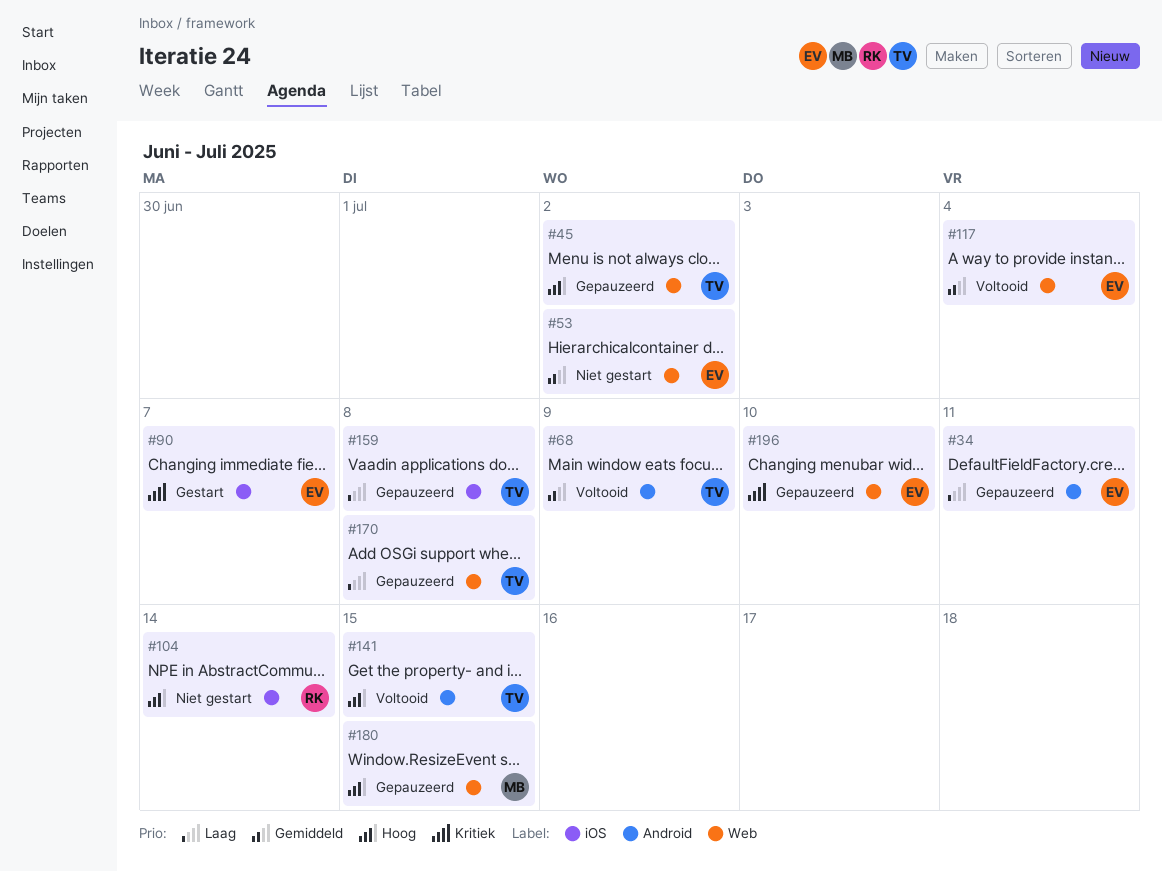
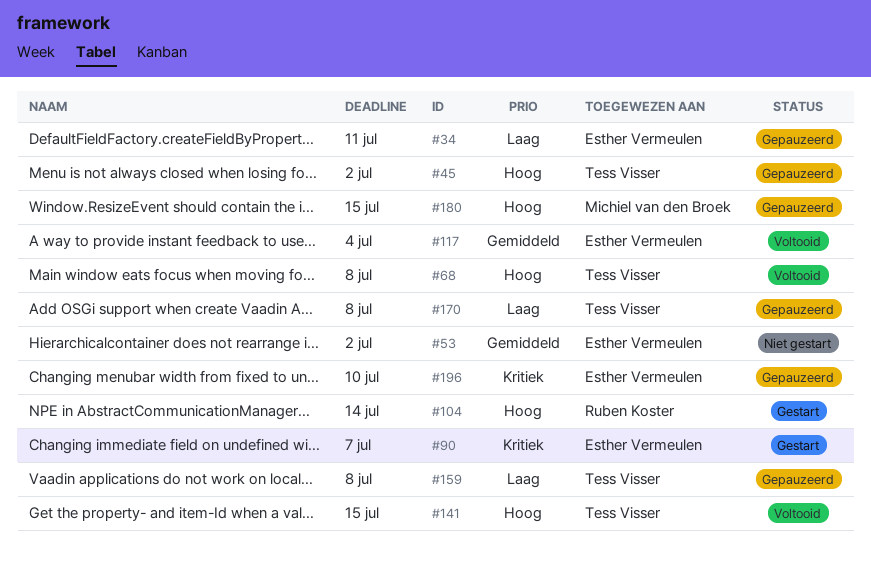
#68, priority: Gemiddeld -> Hoog
#68, due: Jul 9 -> Jul 8
#104, status: Niet gestart -> Gestart

